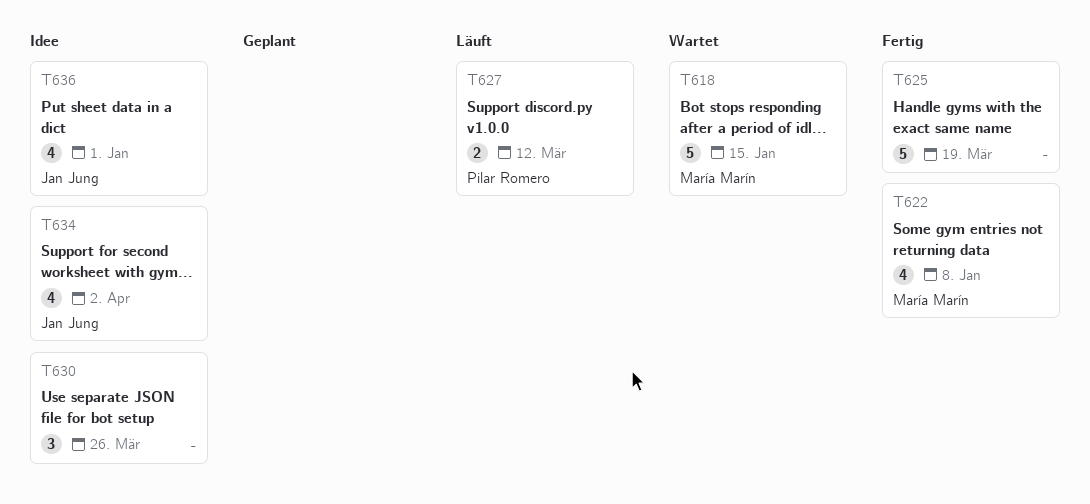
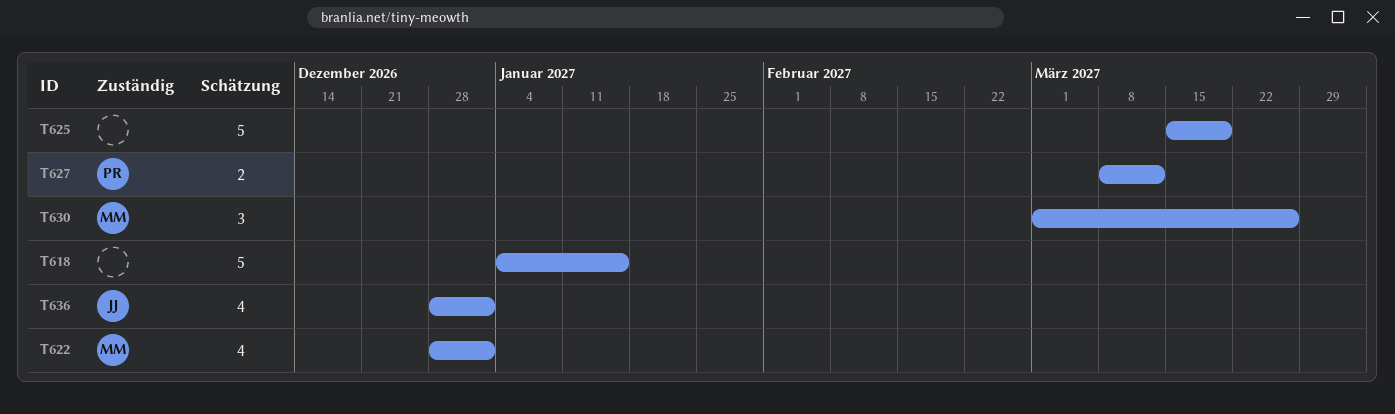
T618, owner: María Marín -> none
T622, due: Jan 8 -> Jan 1
T630, owner: none -> María Marín
T634: present -> none

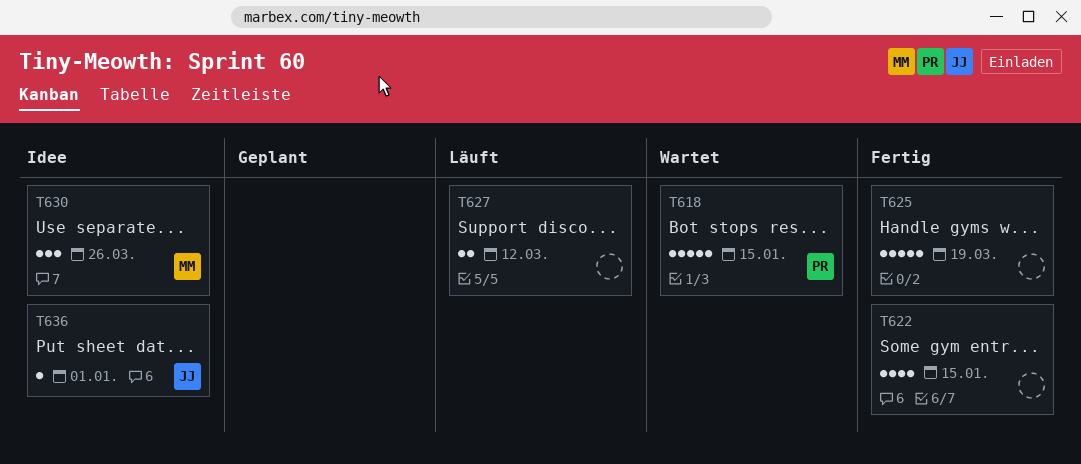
T618, owner: none -> PR
T622, owner: MM -> none
T622, due: Jan 1 -> Jan 15
T627, owner: PR -> none
T636, estimate: 4 -> 1

